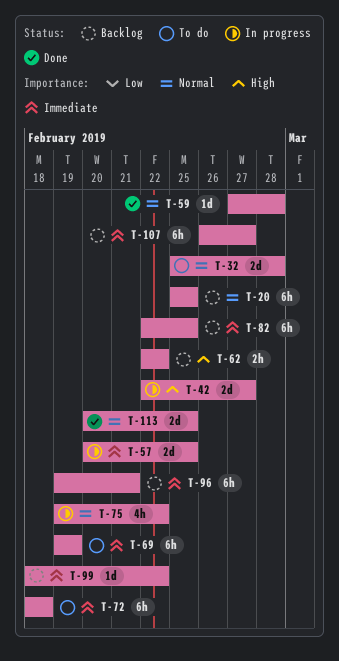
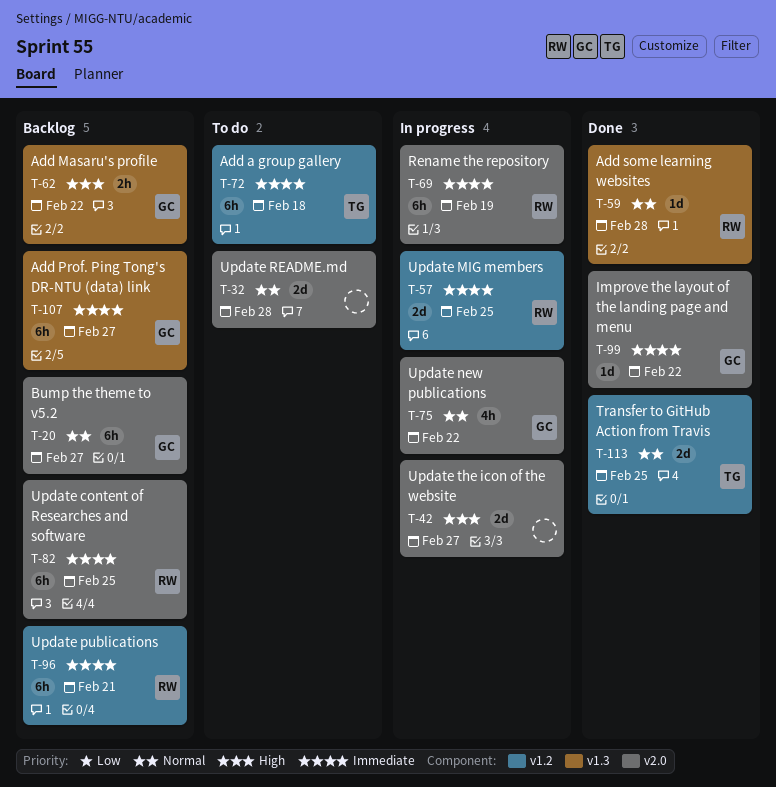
T-20, due: Feb 25 -> Feb 27
T-69, status: To do -> In progress
T-99, status: Backlog -> Done

